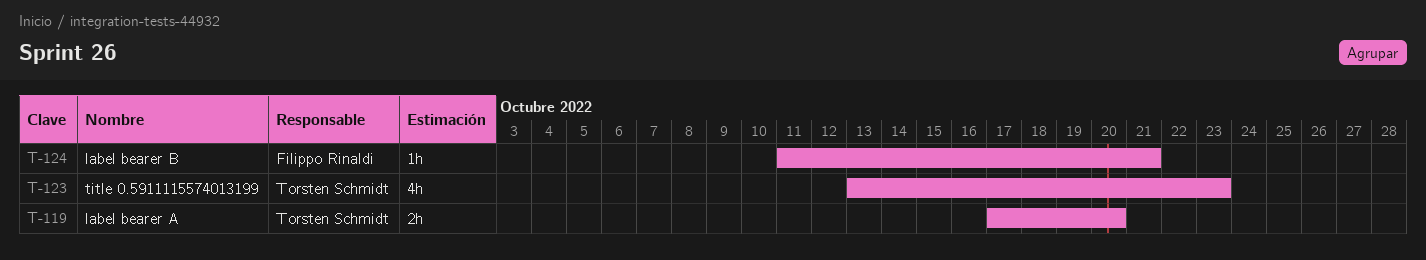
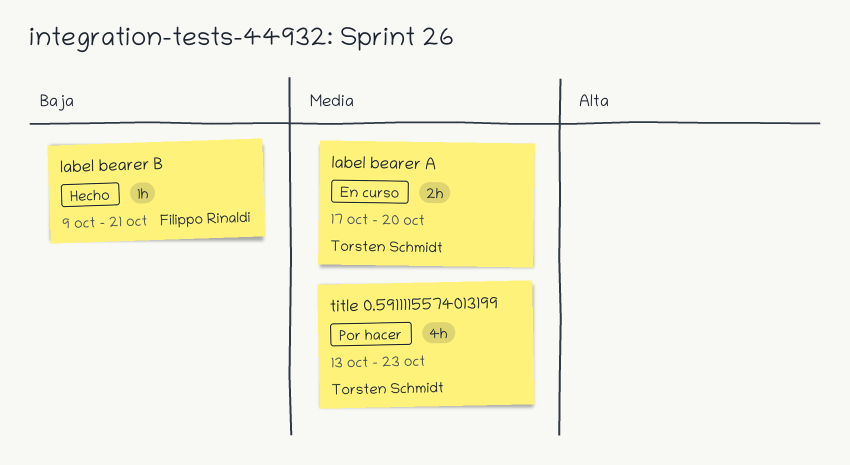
label bearer B, start: Oct 11 -> Oct 9

